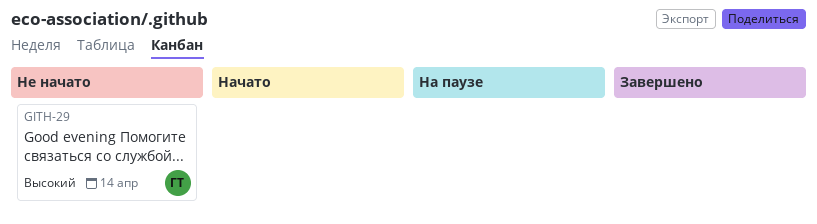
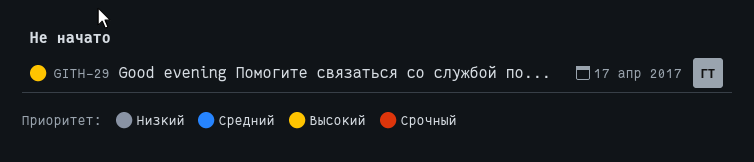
GITH-29, due: Apr 14 -> Apr 17

